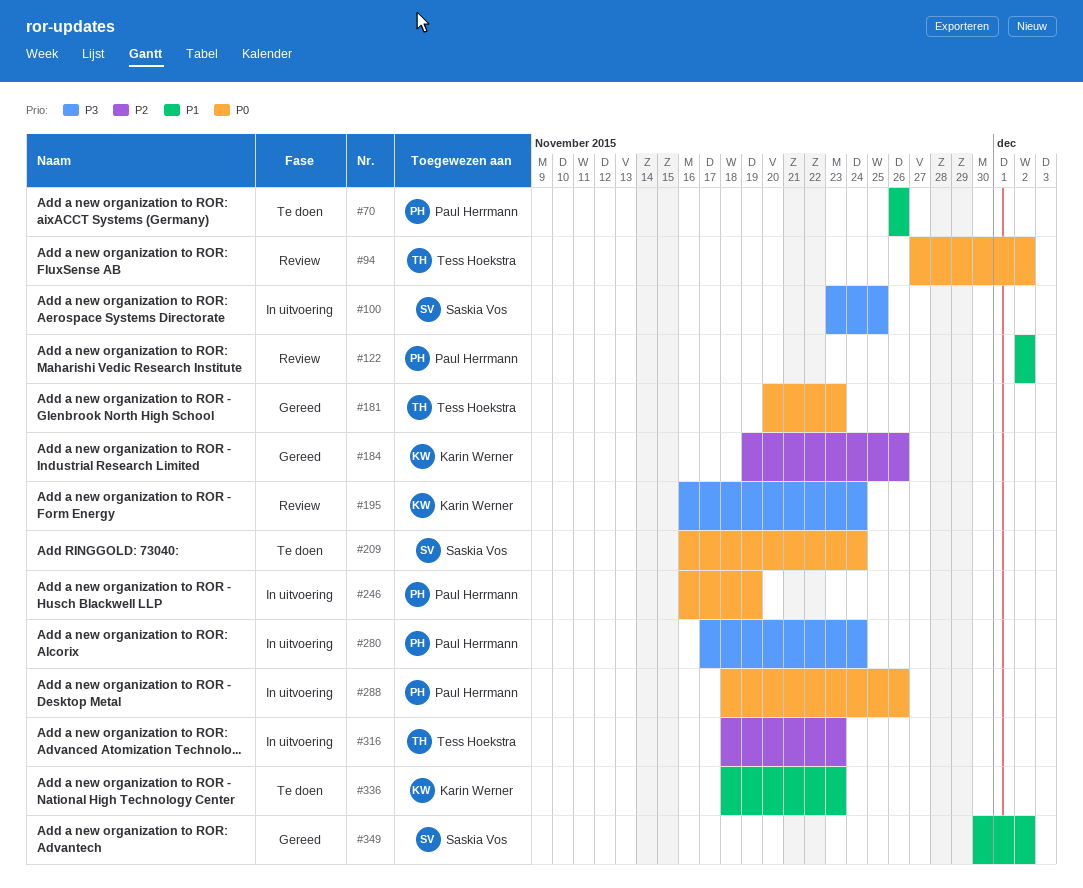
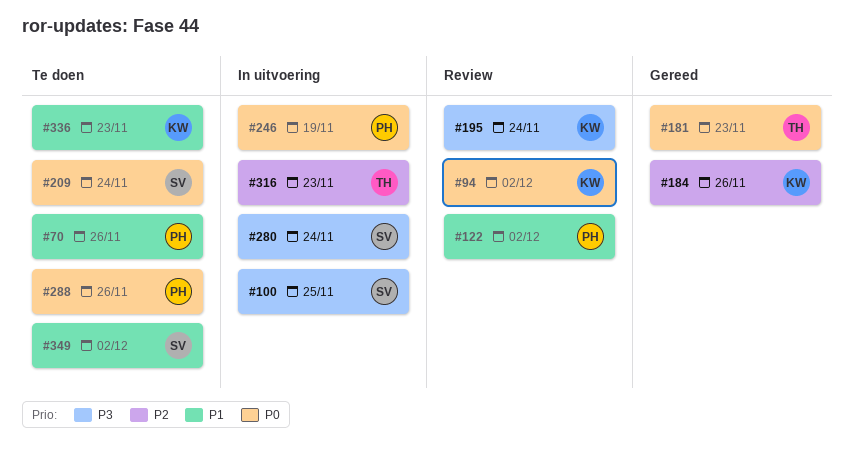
#94, owner: Tess Hoekstra -> Karin Werner
#280, owner: Paul Herrmann -> Saskia Vos
#288, status: In uitvoering -> Te doen
#349, status: Gereed -> Te doen

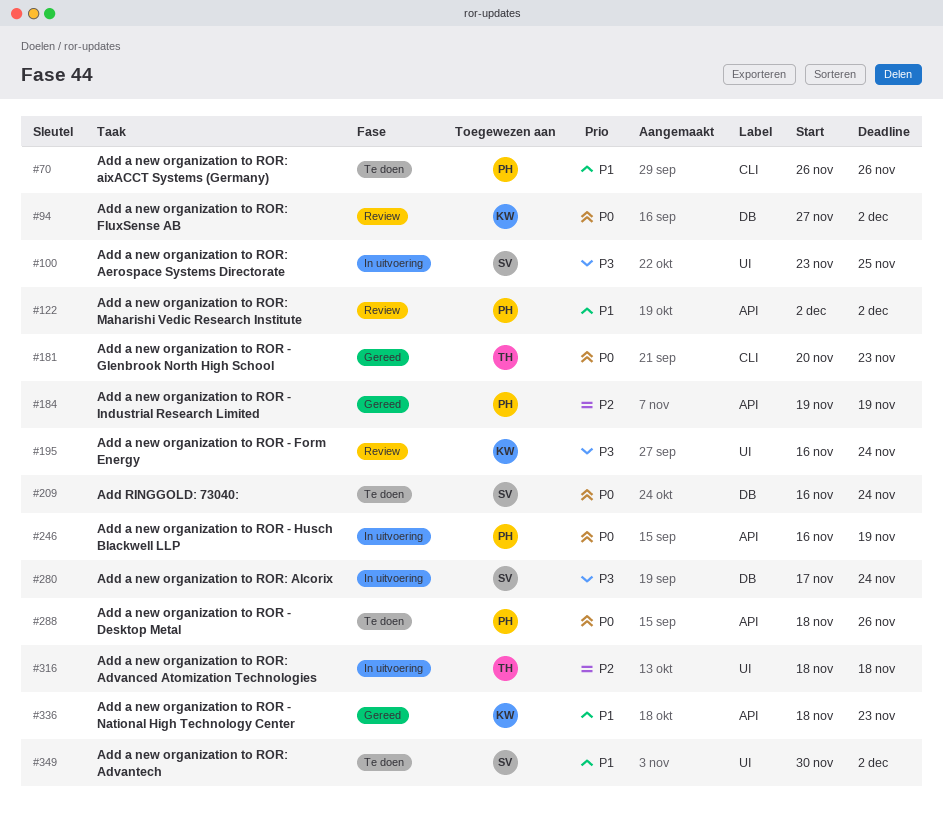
#184, owner: KW -> PH
#184, due: Nov 26 -> Nov 19
#316, due: Nov 23 -> Nov 18
#336, status: Te doen -> Gereed

